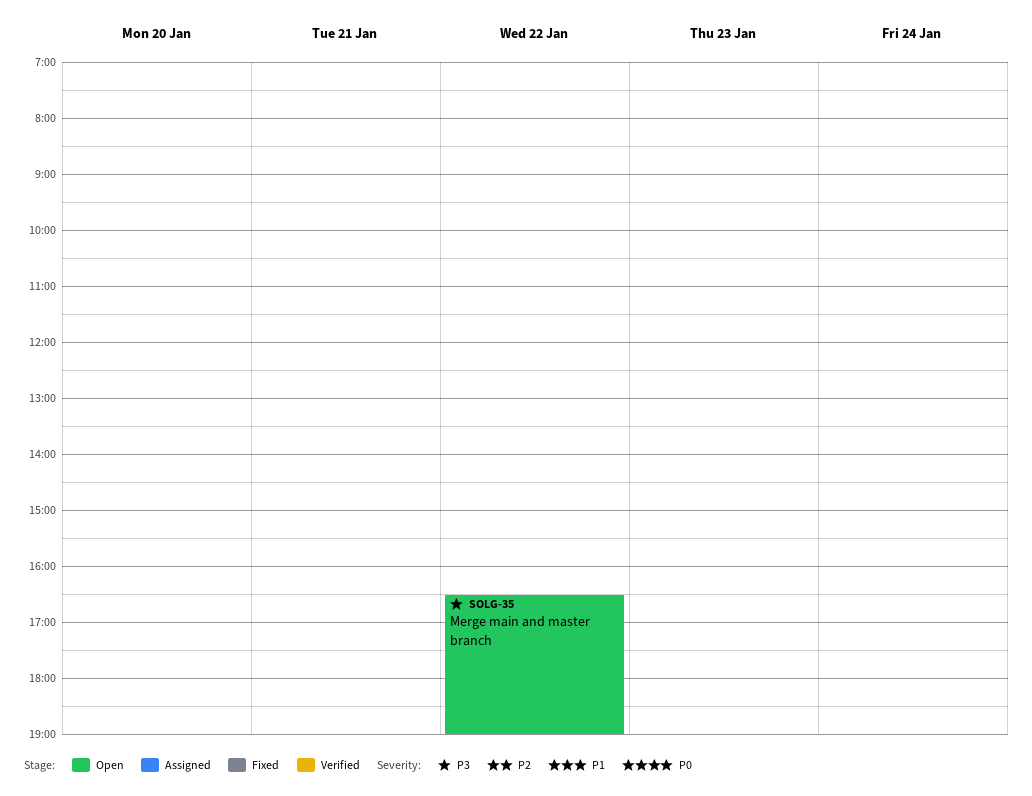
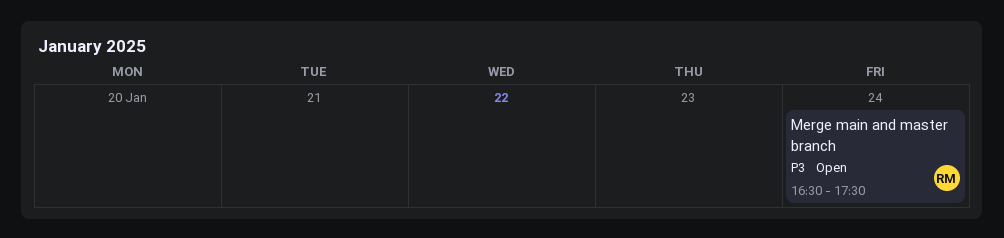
Merge main and master branch, day: Jan 22 -> Jan 24
Merge main and master branch, ends: 19:00 -> 17:30

